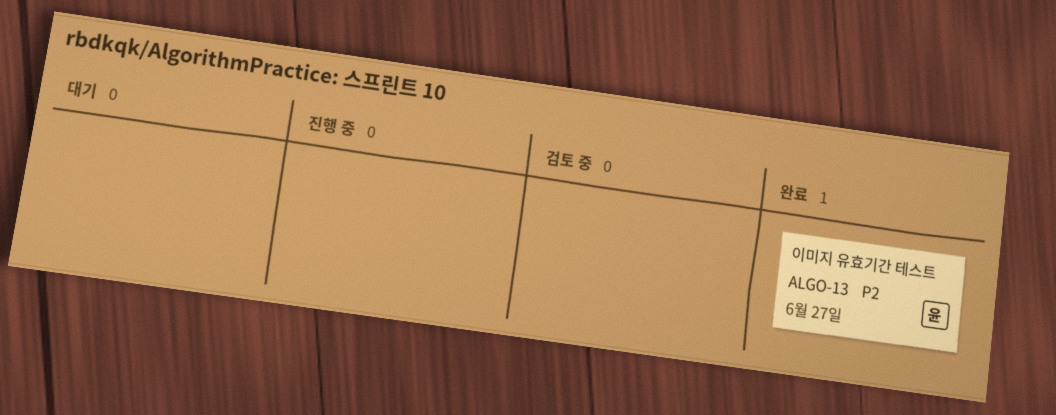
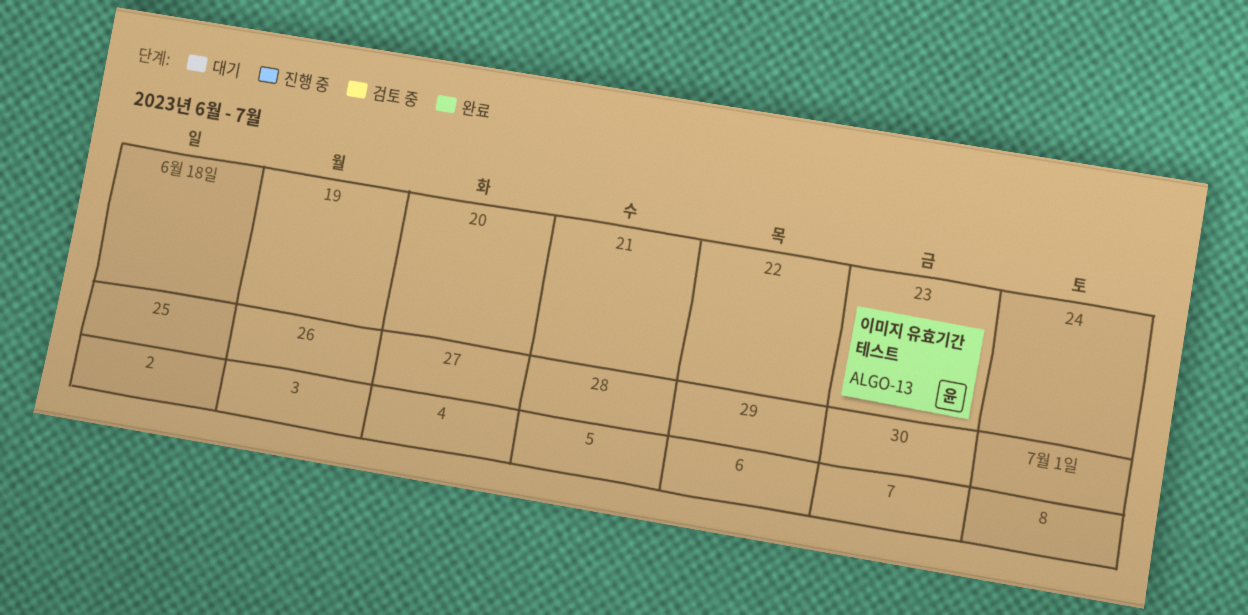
ALGO-13, due: Jun 27 -> Jun 23

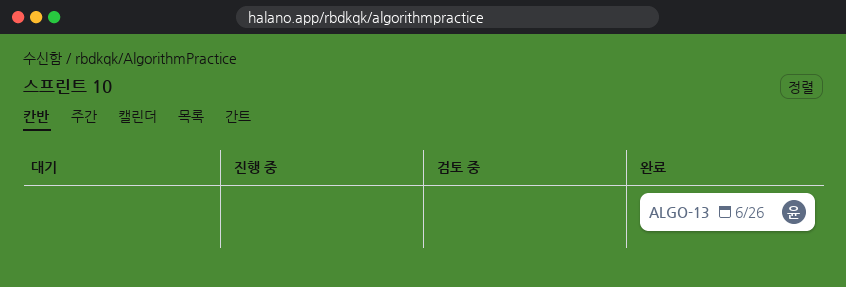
ALGO-13, due: Jun 23 -> Jun 26

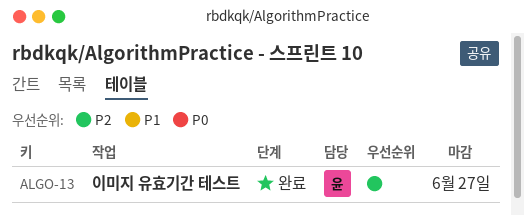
ALGO-13, due: Jun 26 -> Jun 27

